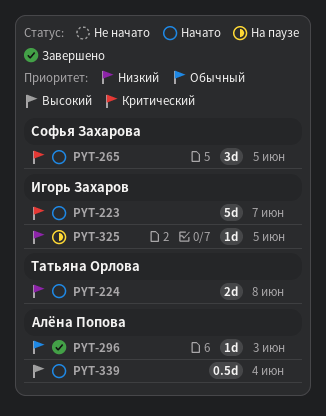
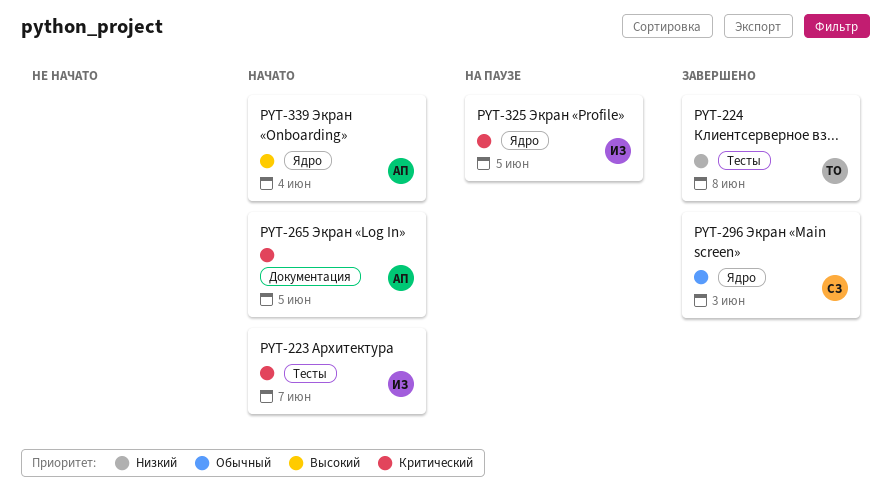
PYT-224, status: Начато -> Завершено
PYT-265, owner: Софья Захарова -> Алёна Попова
PYT-296, owner: Алёна Попова -> Софья Захарова
PYT-325, priority: Низкий -> Критический

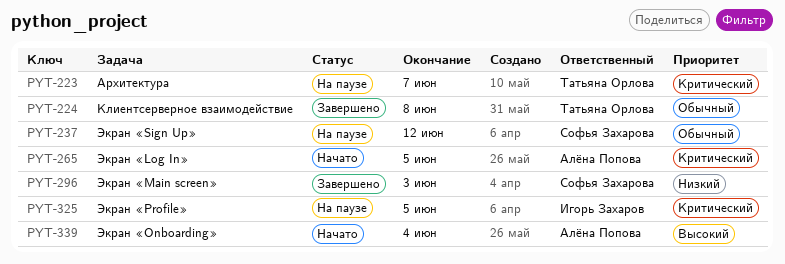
PYT-223, status: Начато -> На паузе
PYT-223, owner: Игорь Захаров -> Татьяна Орлова
PYT-224, priority: Низкий -> Обычный
PYT-237: none -> present
PYT-296, priority: Обычный -> Низкий

